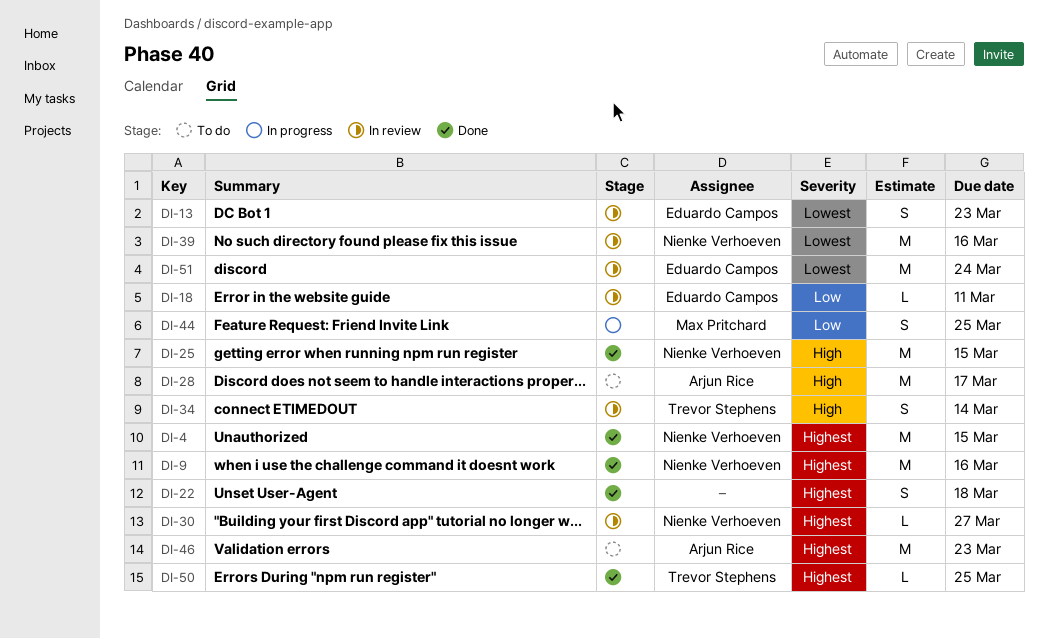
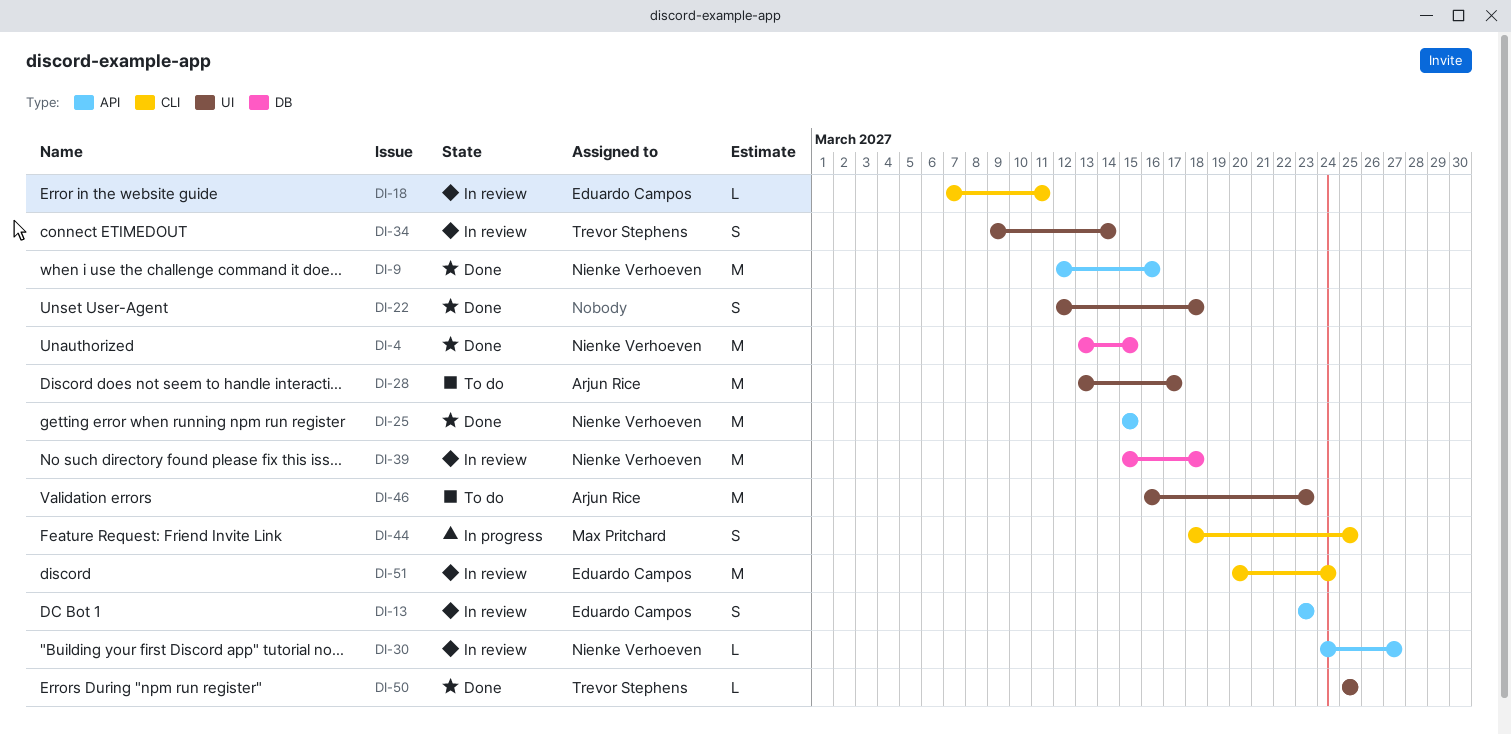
DI-39, due: Mar 16 -> Mar 18

